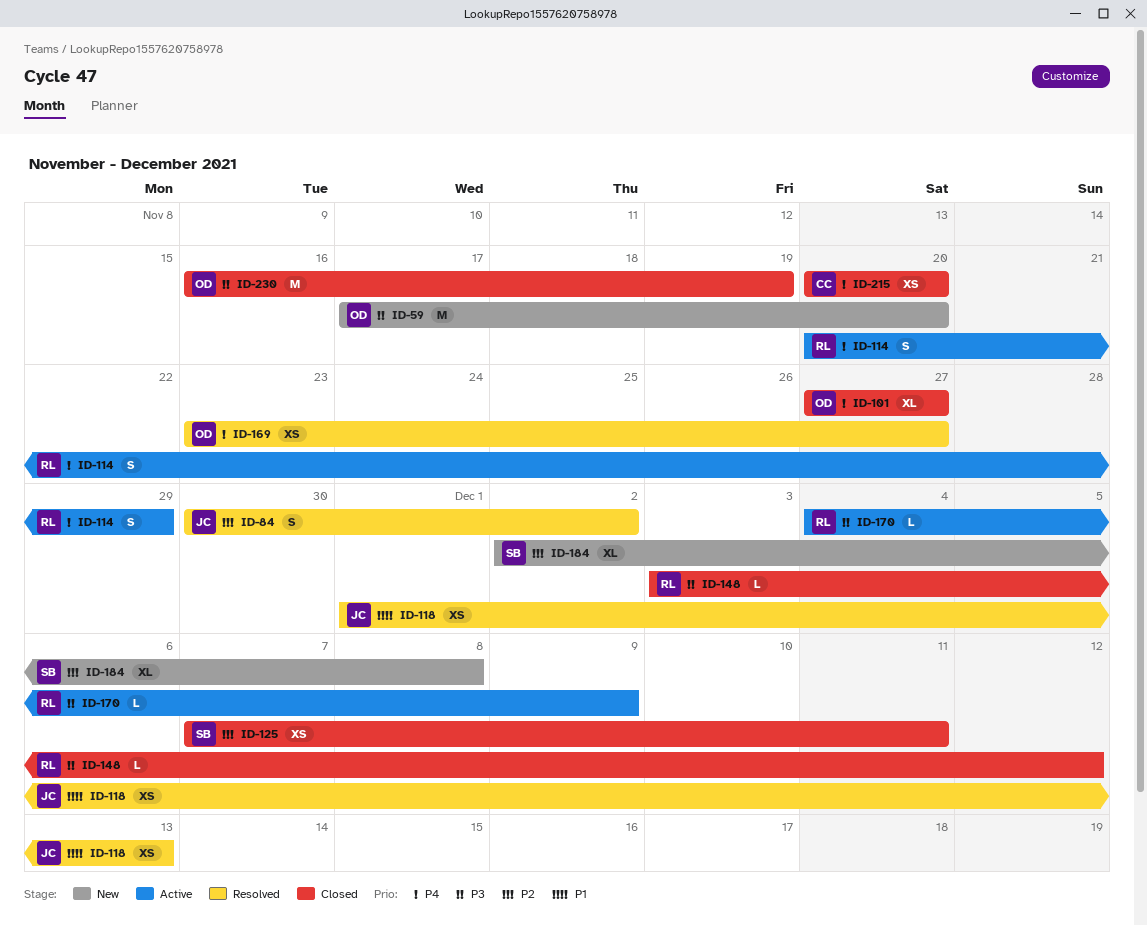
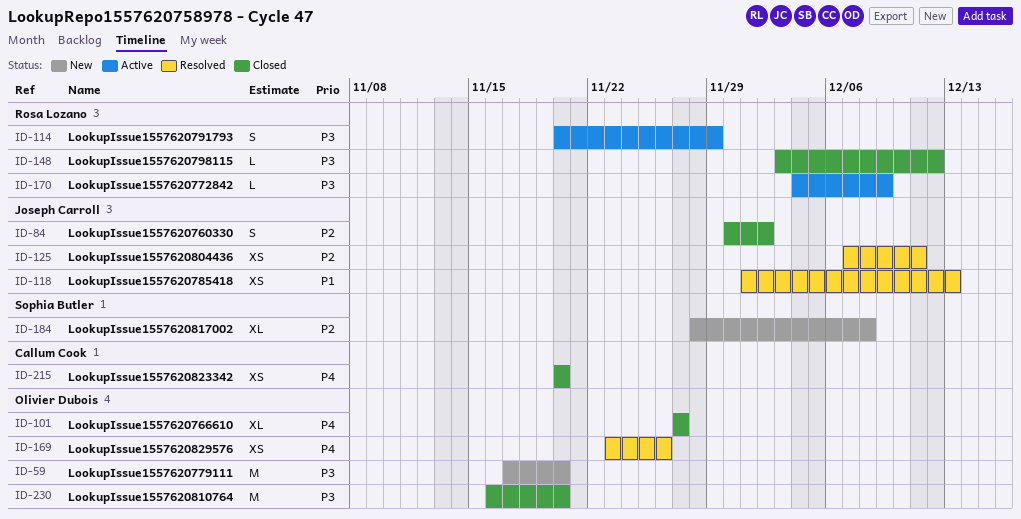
ID-84, status: Resolved -> Closed
ID-114, priority: P4 -> P3
ID-125, status: Closed -> Resolved
ID-125, owner: Sophia Butler -> Joseph Carroll
ID-169, due: Nov 27 -> Nov 26
ID-184, start: Dec 2 -> Nov 28
ID-230, due: Nov 19 -> Nov 20

